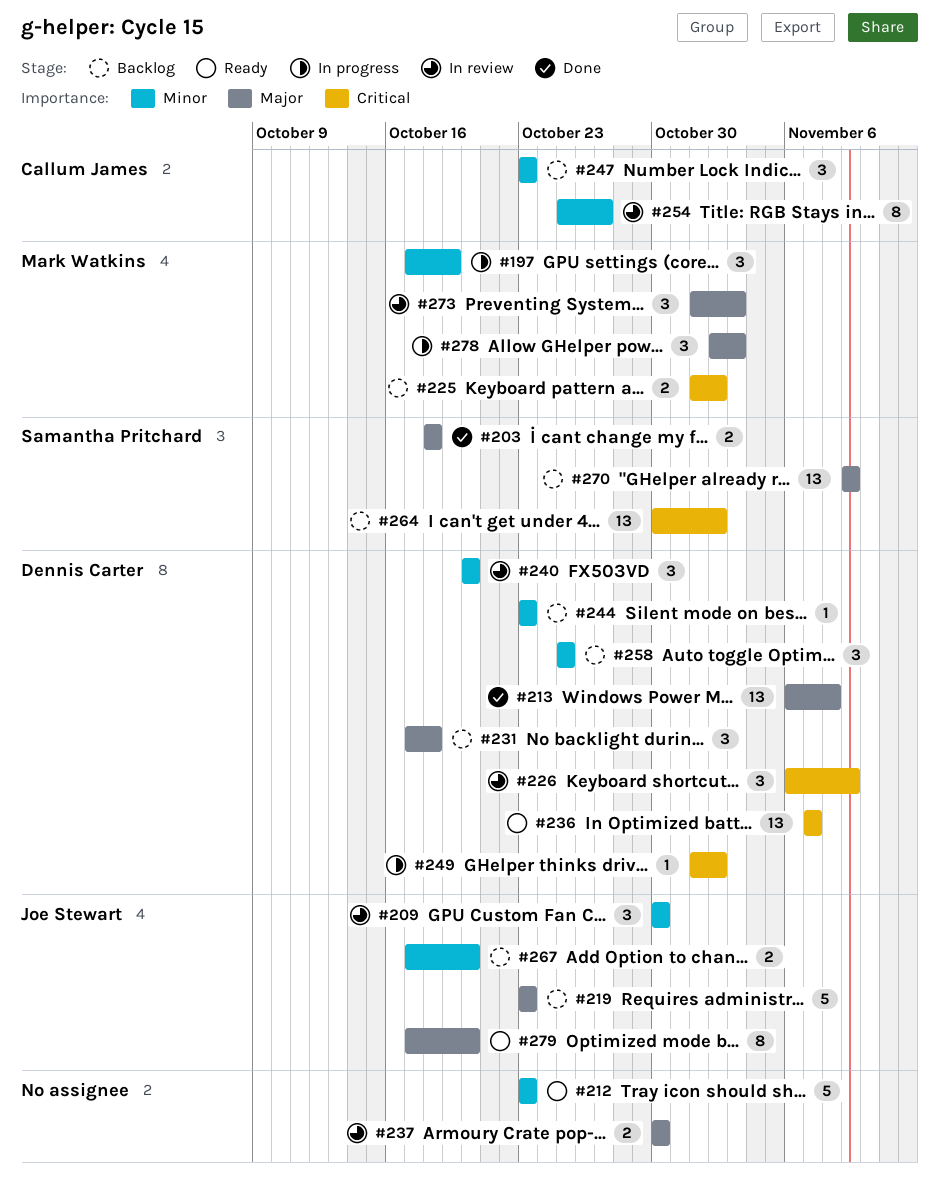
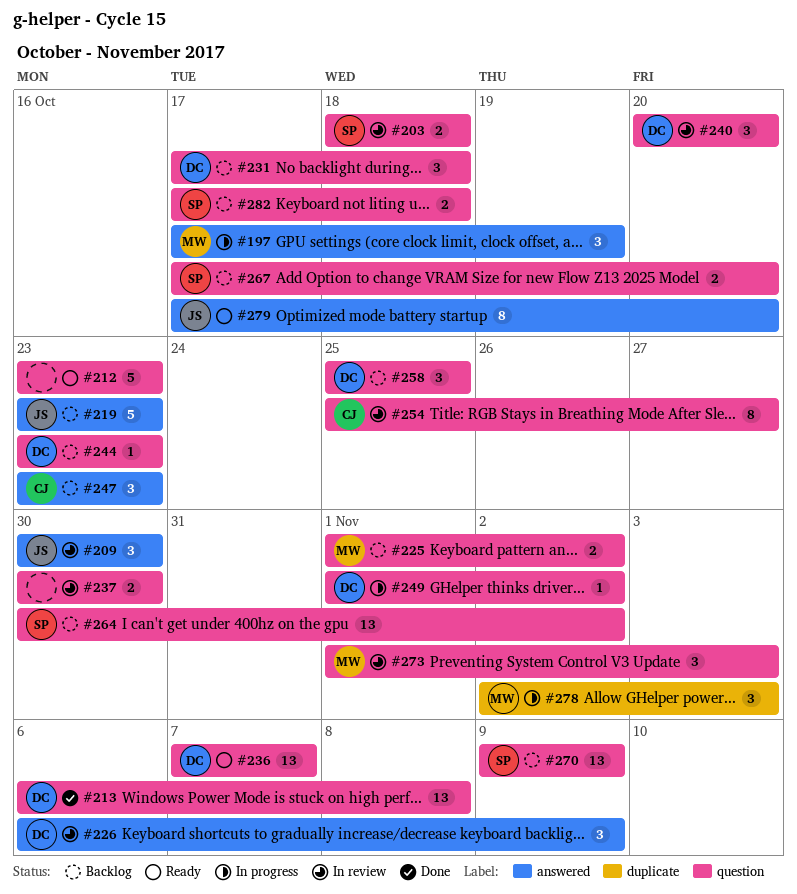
#203, status: Done -> In review
#267, owner: Joe Stewart -> Samantha Pritchard
#282: none -> present

